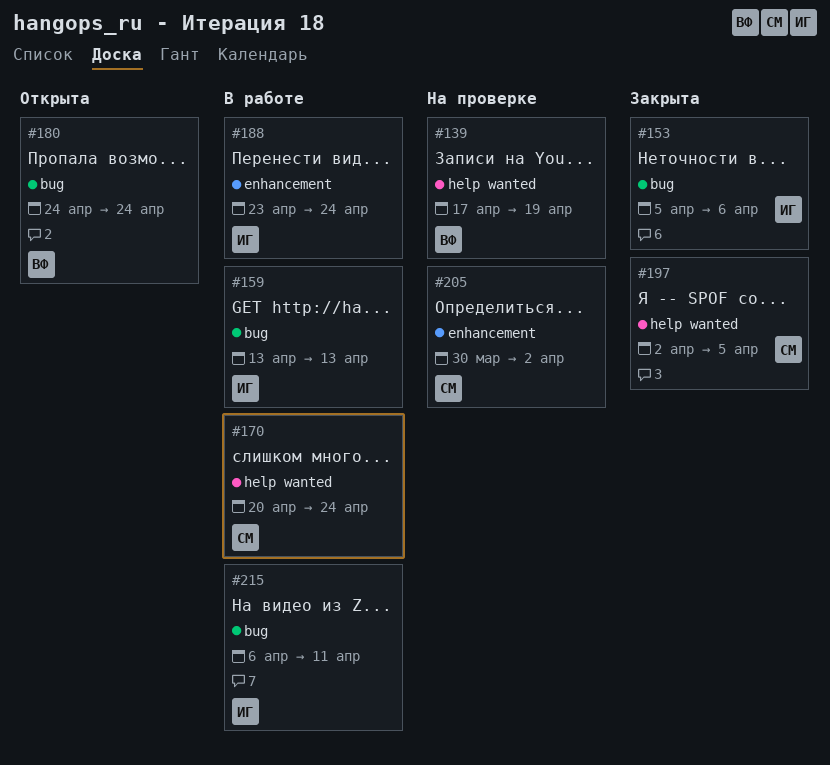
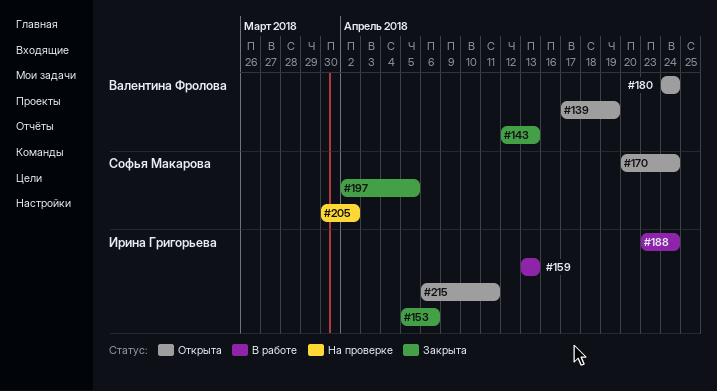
#139, status: На проверке -> Открыта
#143: none -> present
#170, status: В работе -> Открыта
#215, status: В работе -> Открыта

